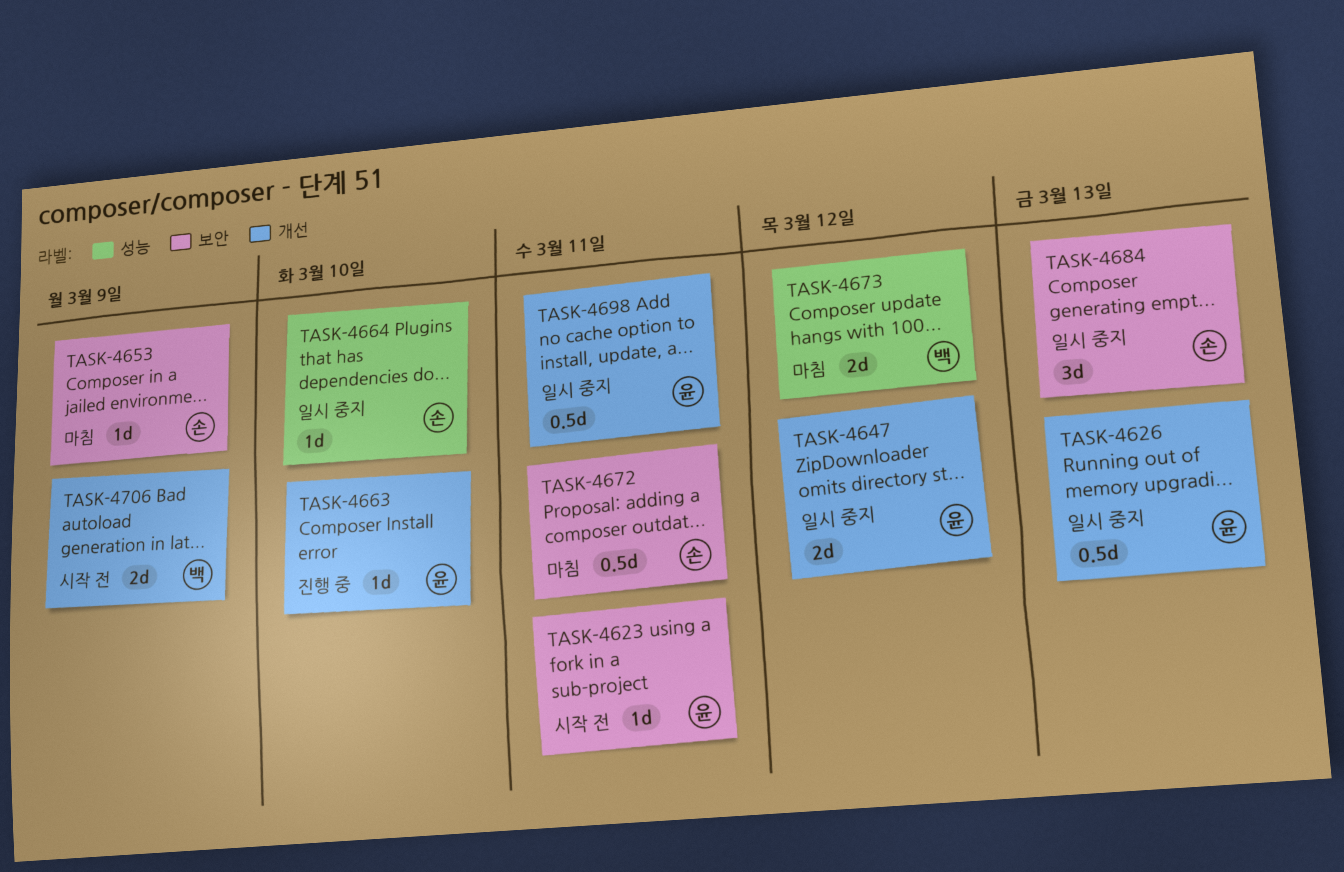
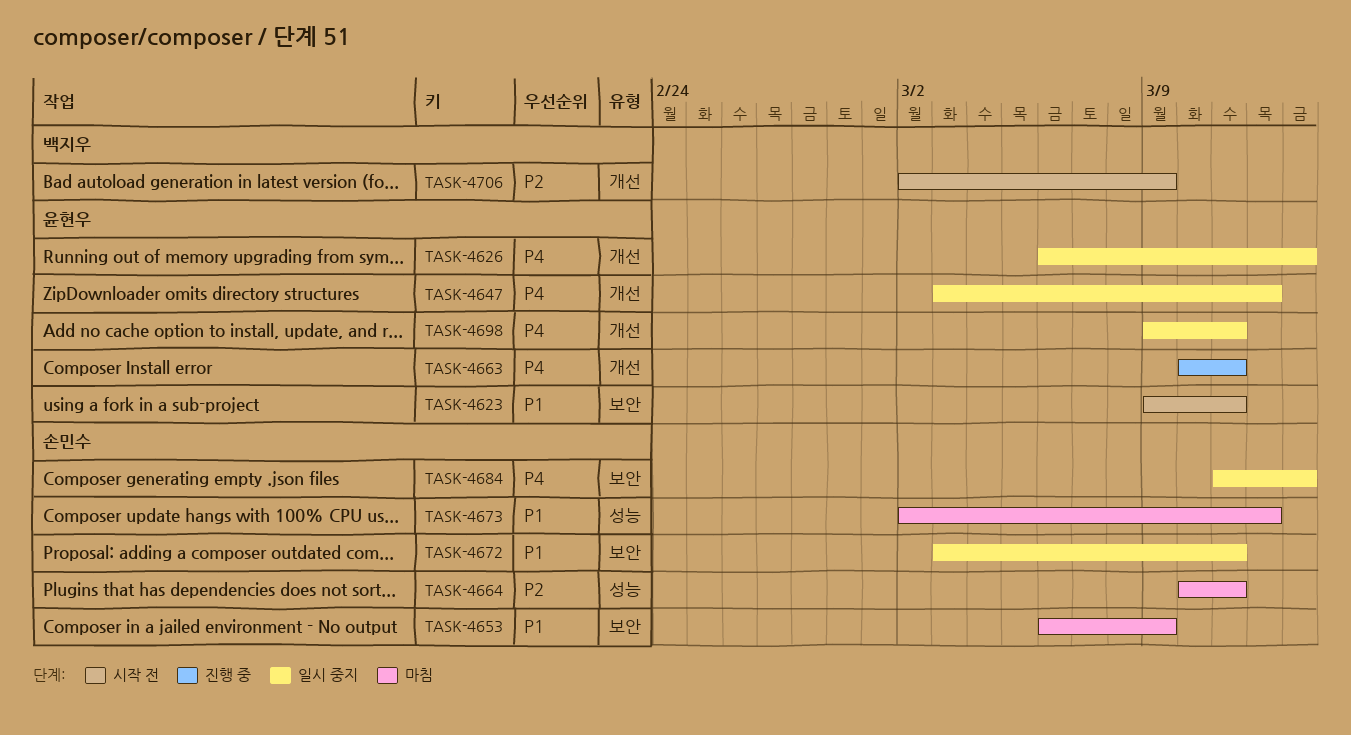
TASK-4663, due: Mar 10 -> Mar 11
TASK-4664, status: 일시 중지 -> 마침
TASK-4664, due: Mar 10 -> Mar 11
TASK-4672, status: 마침 -> 일시 중지
TASK-4673, owner: 백지우 -> 손민수

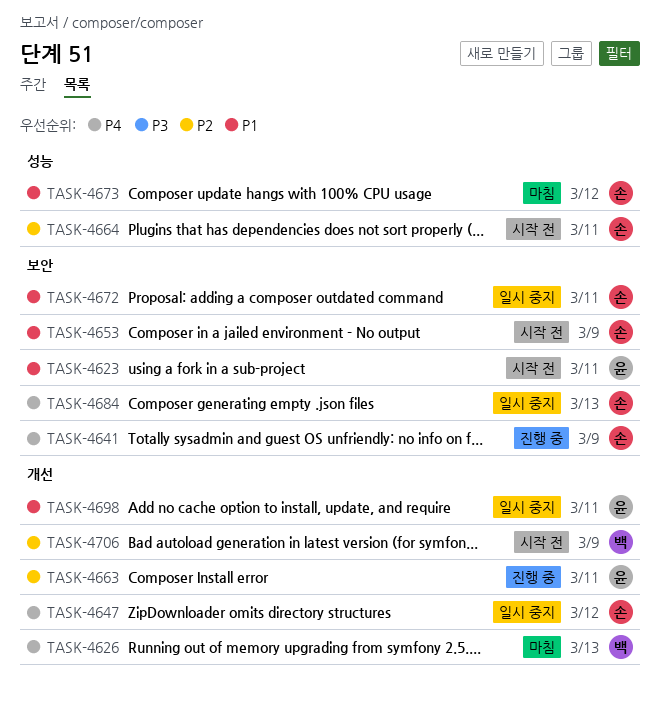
TASK-4626, status: 일시 중지 -> 마침
TASK-4626, owner: 윤현우 -> 백지우
TASK-4641: none -> present
TASK-4647, owner: 윤현우 -> 손민수
TASK-4653, status: 마침 -> 시작 전
TASK-4663, priority: P4 -> P2
TASK-4664, status: 마침 -> 시작 전
TASK-4698, priority: P4 -> P1

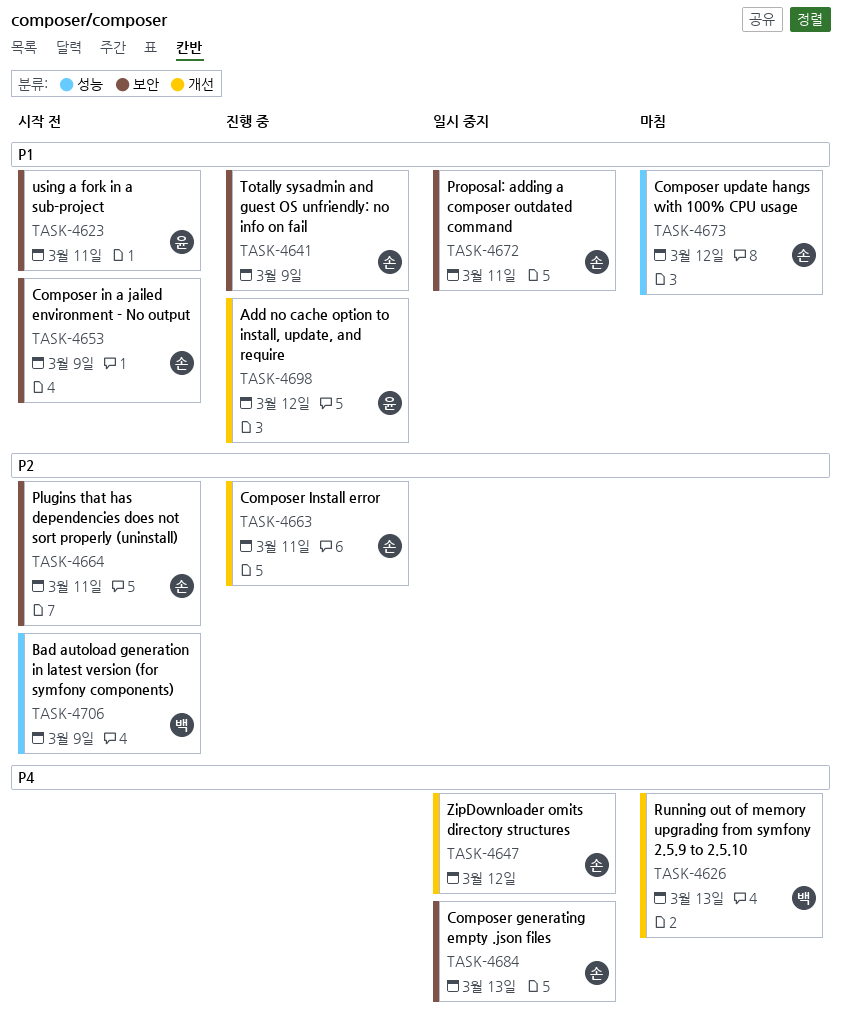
TASK-4641, priority: P4 -> P1
TASK-4663, owner: 윤 -> 손
TASK-4664, label: 성능 -> 보안
TASK-4698, status: 일시 중지 -> 진행 중
TASK-4698, due: Mar 11 -> Mar 12
TASK-4706, label: 개선 -> 성능

